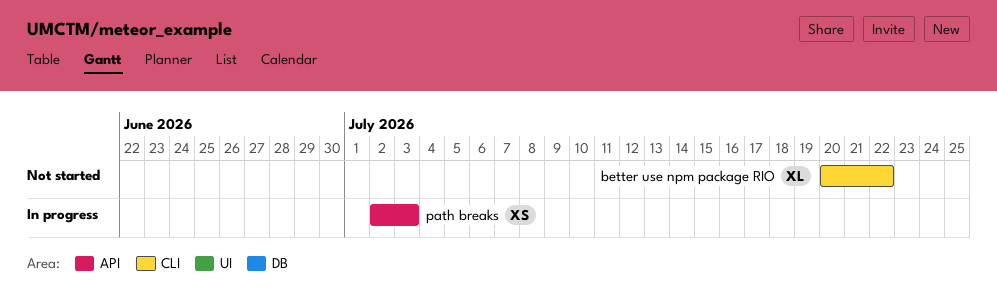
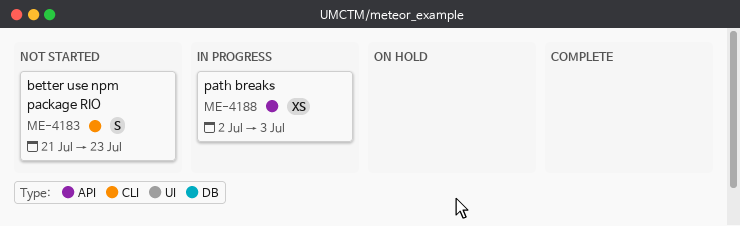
better use npm package RIO, estimate: XL -> S
better use npm package RIO, start: Jul 20 -> Jul 21
better use npm package RIO, due: Jul 22 -> Jul 23

